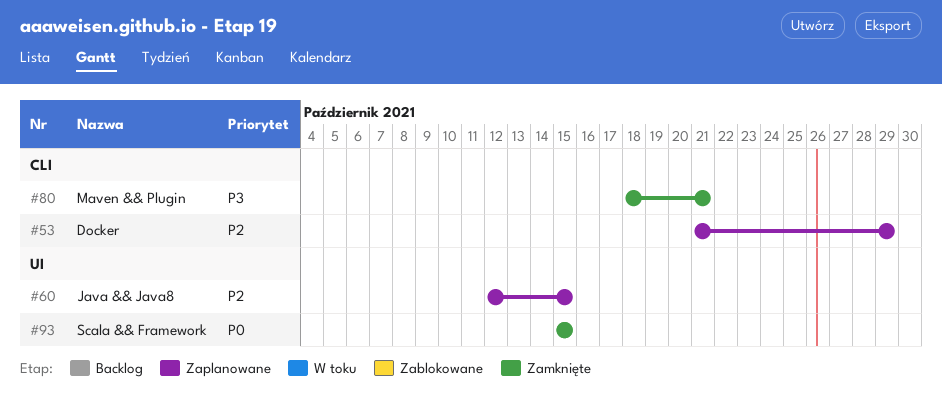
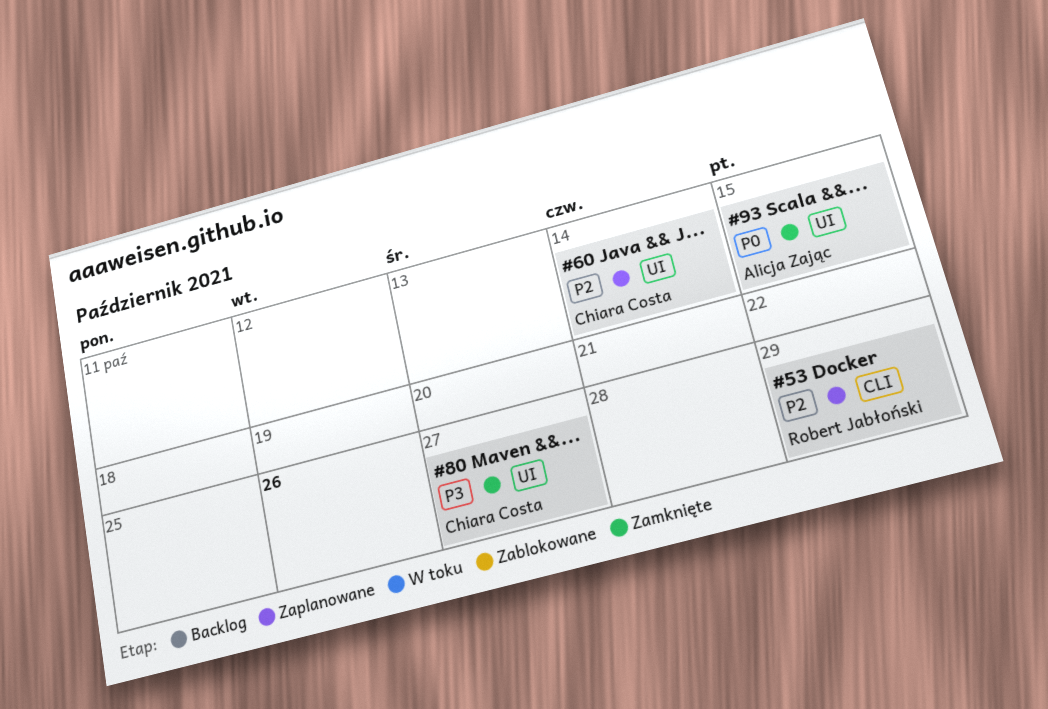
#60, due: Oct 15 -> Oct 14
#80, label: CLI -> UI
#80, due: Oct 21 -> Oct 27

